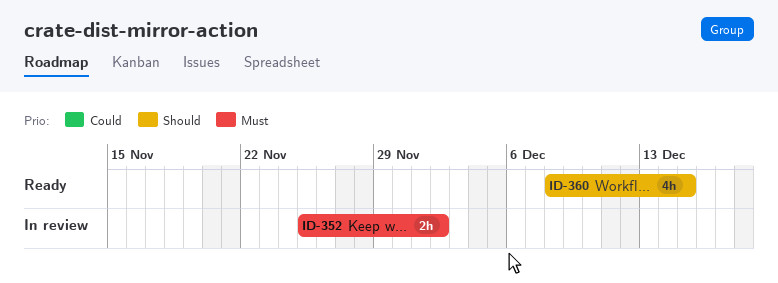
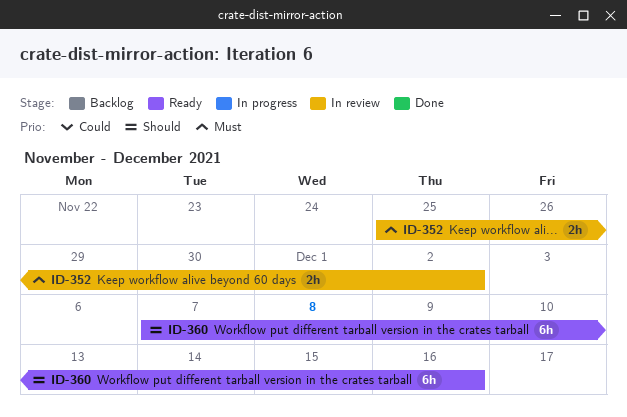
ID-360, estimate: 4h -> 6h
ID-360, start: Dec 8 -> Dec 7
ID-360, due: Dec 15 -> Dec 16

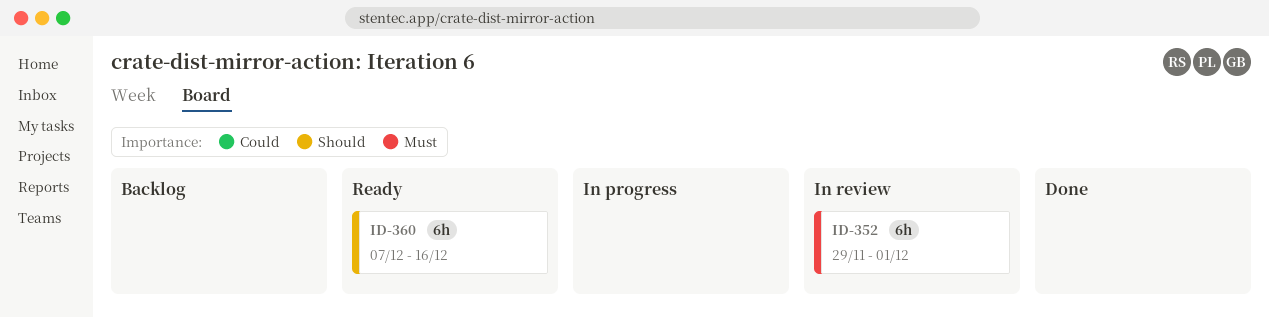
ID-352, estimate: 2h -> 6h
ID-352, start: Nov 25 -> Nov 29
ID-352, due: Dec 2 -> Dec 1

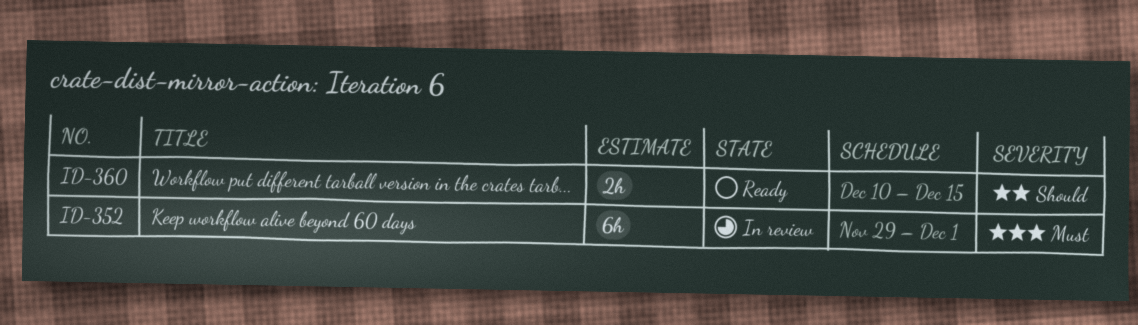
ID-360, estimate: 6h -> 2h
ID-360, start: Dec 7 -> Dec 10
ID-360, due: Dec 16 -> Dec 15

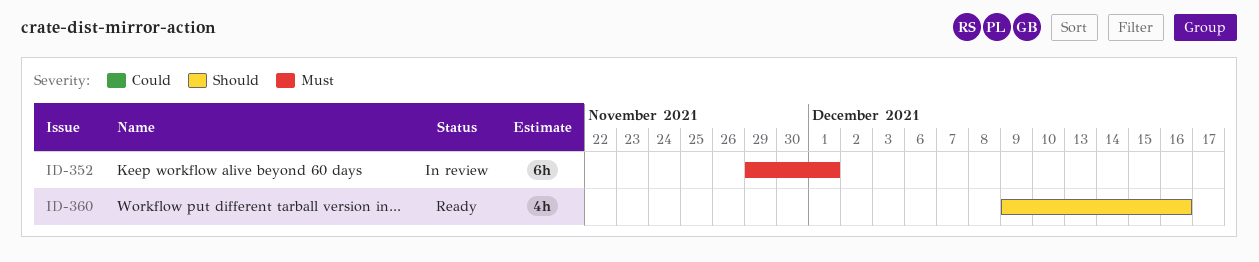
ID-360, estimate: 2h -> 4h
ID-360, start: Dec 10 -> Dec 9
ID-360, due: Dec 15 -> Dec 16

